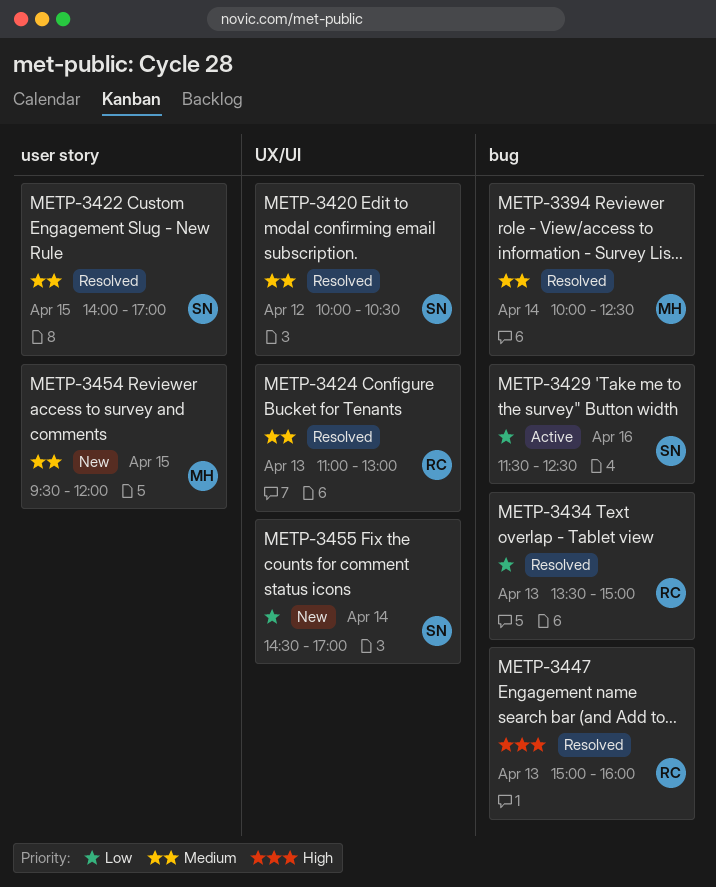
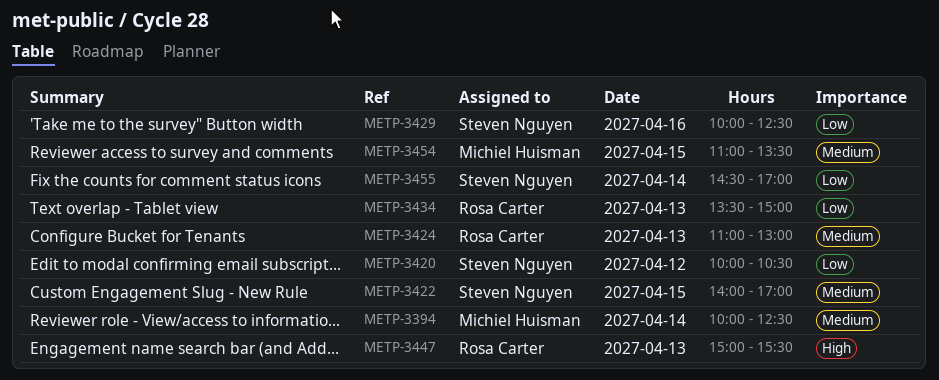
METP-3420, priority: Medium -> Low
METP-3429, begins: 11:30 -> 10:00
METP-3447, ends: 16:00 -> 15:30
METP-3454, begins: 09:30 -> 11:00
METP-3454, ends: 12:00 -> 13:30

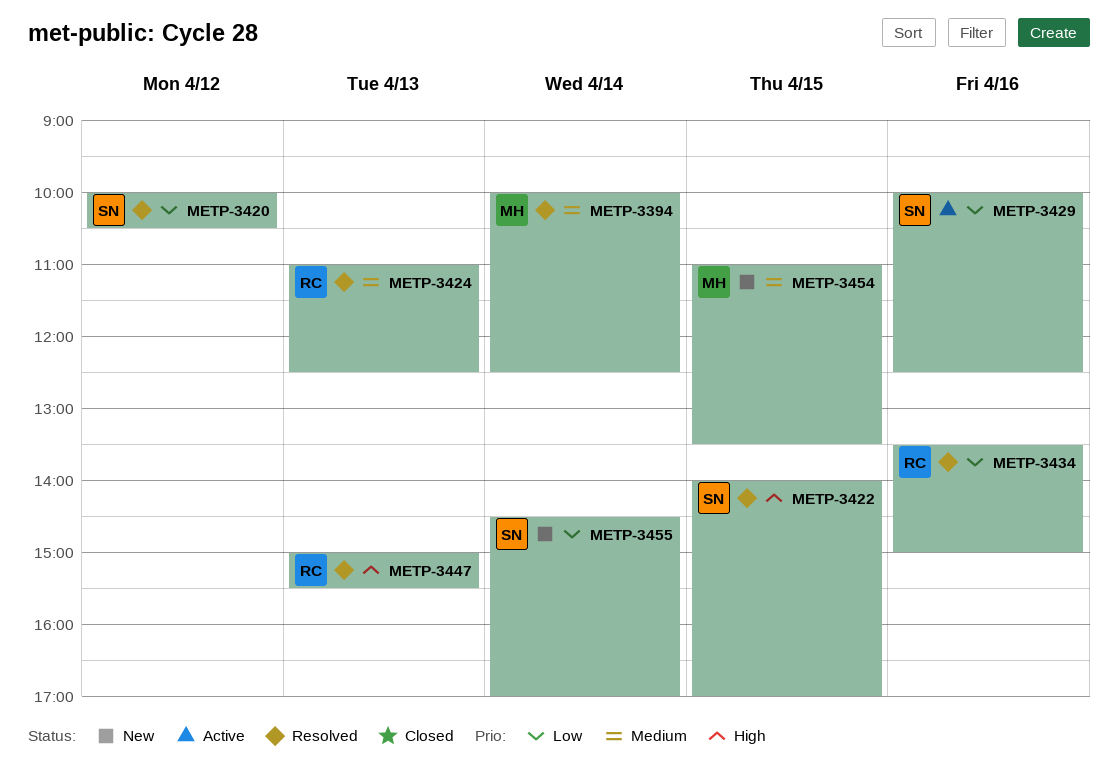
METP-3422, priority: Medium -> High
METP-3424, ends: 13:00 -> 12:30
METP-3434, day: Apr 13 -> Apr 16

